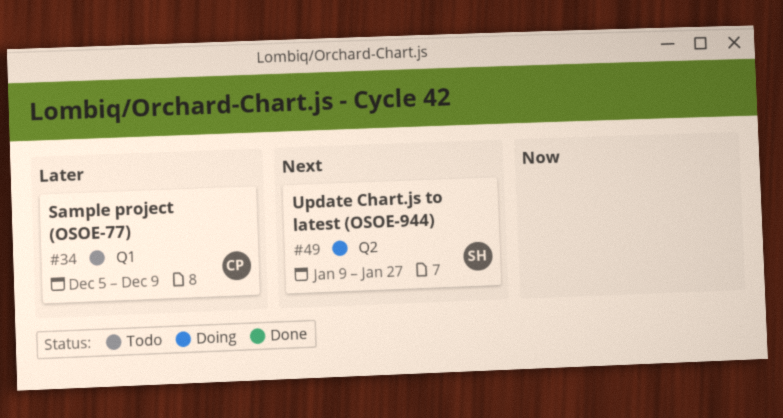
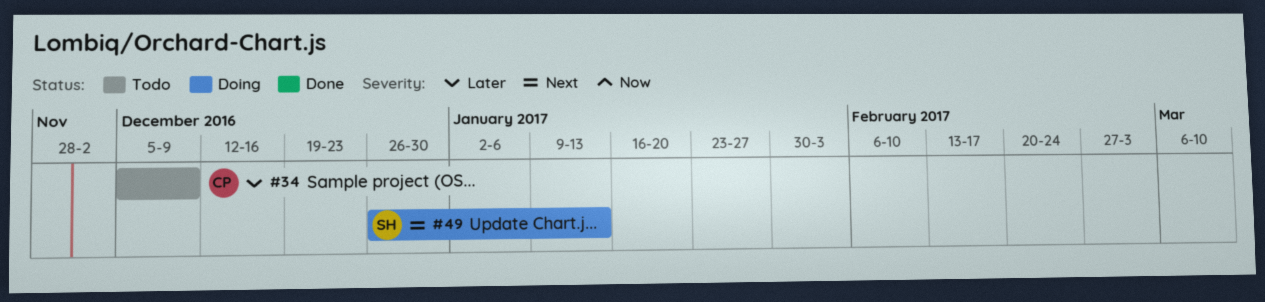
#49, start: Jan 9 -> Dec 26
#49, due: Jan 27 -> Jan 13

